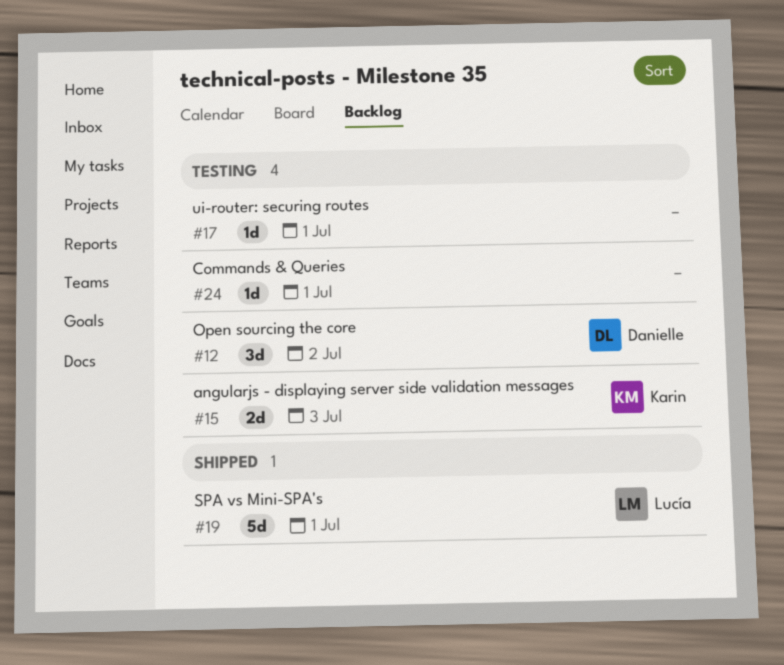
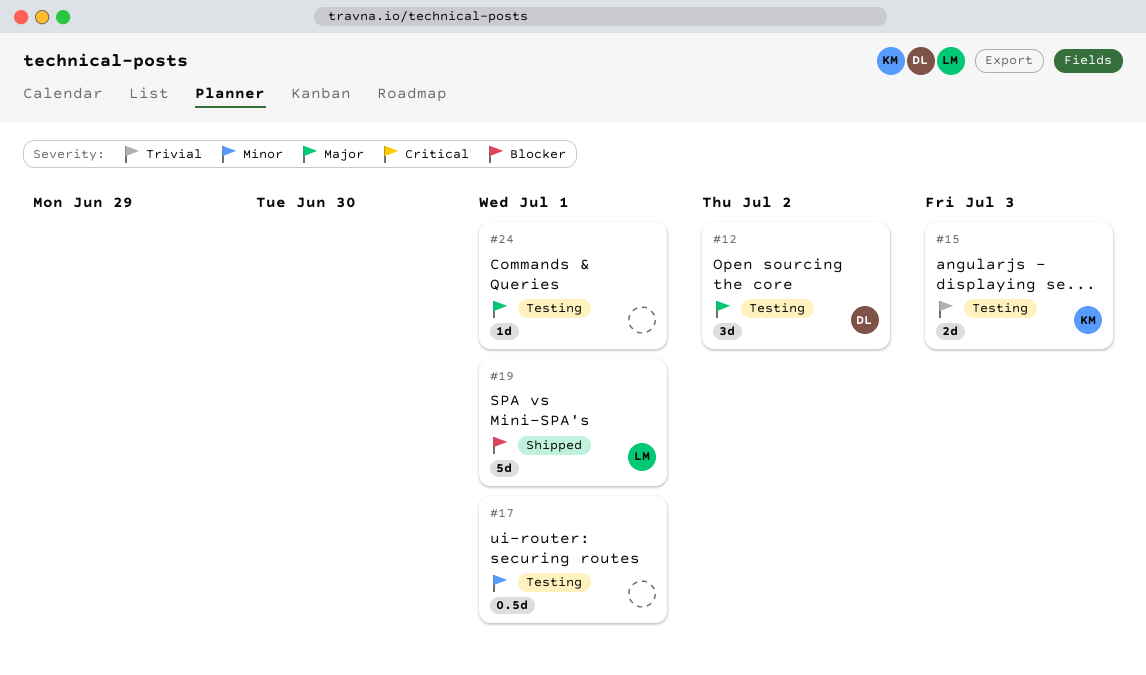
#17, estimate: 1d -> 0.5d

